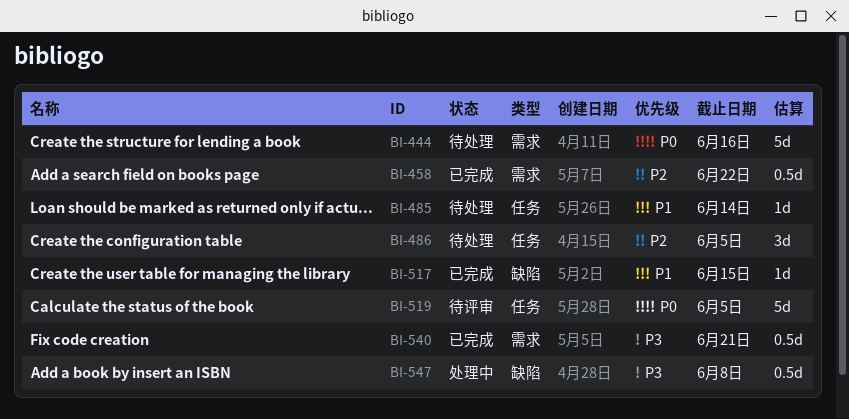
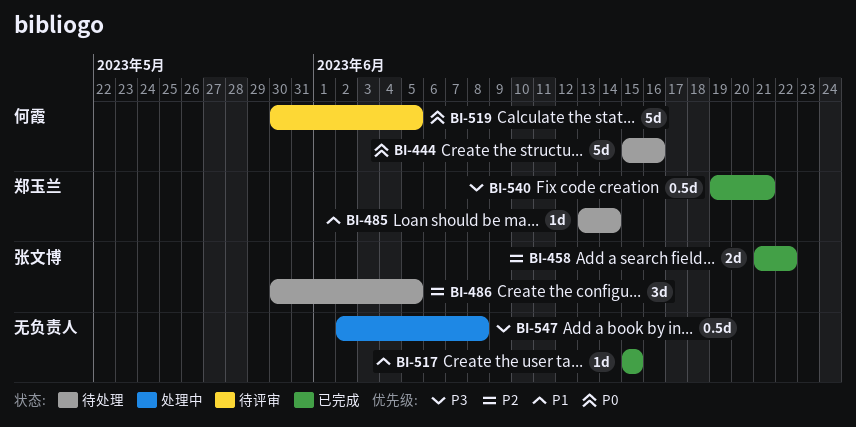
BI-458, estimate: 0.5d -> 2d

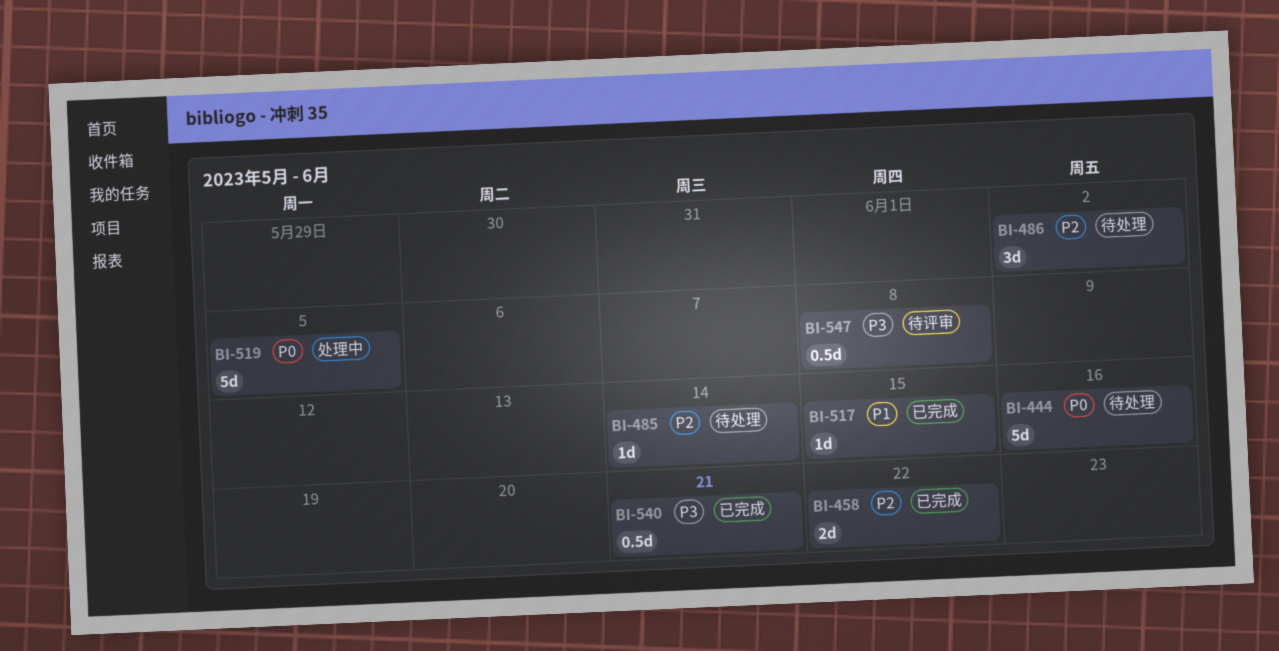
BI-485, priority: P1 -> P2
BI-486, due: Jun 5 -> Jun 2
BI-519, status: 待评审 -> 处理中
BI-547, status: 处理中 -> 待评审

